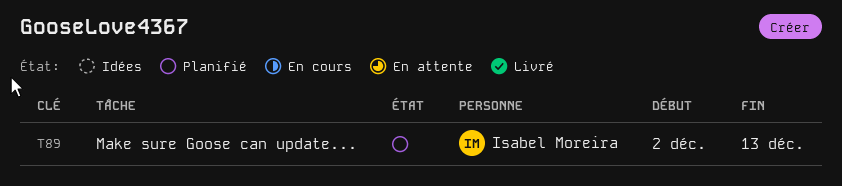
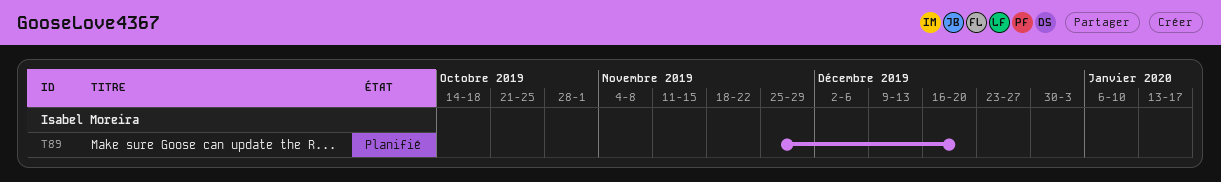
T89, start: Dec 2 -> Nov 25
T89, due: Dec 13 -> Dec 20

